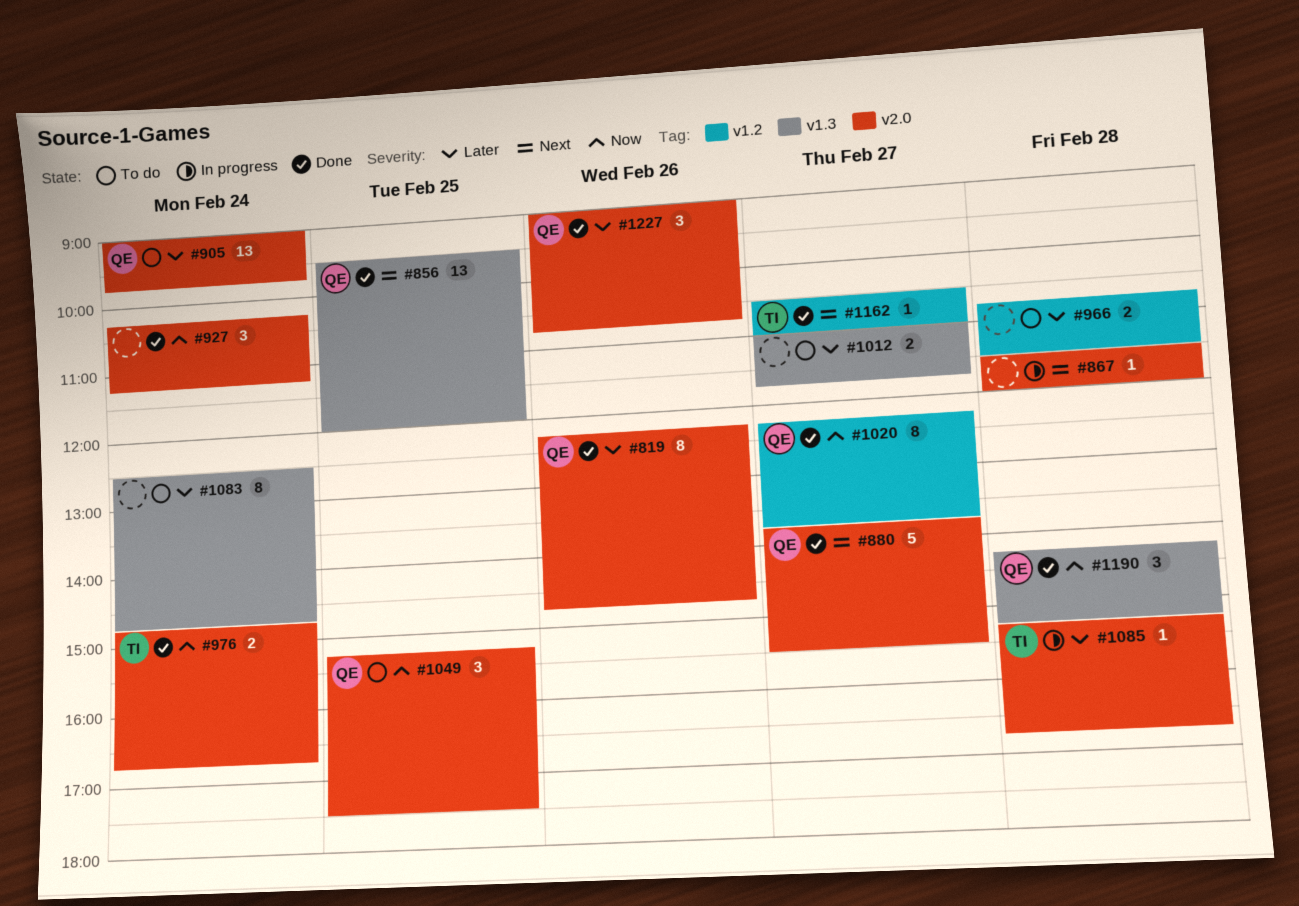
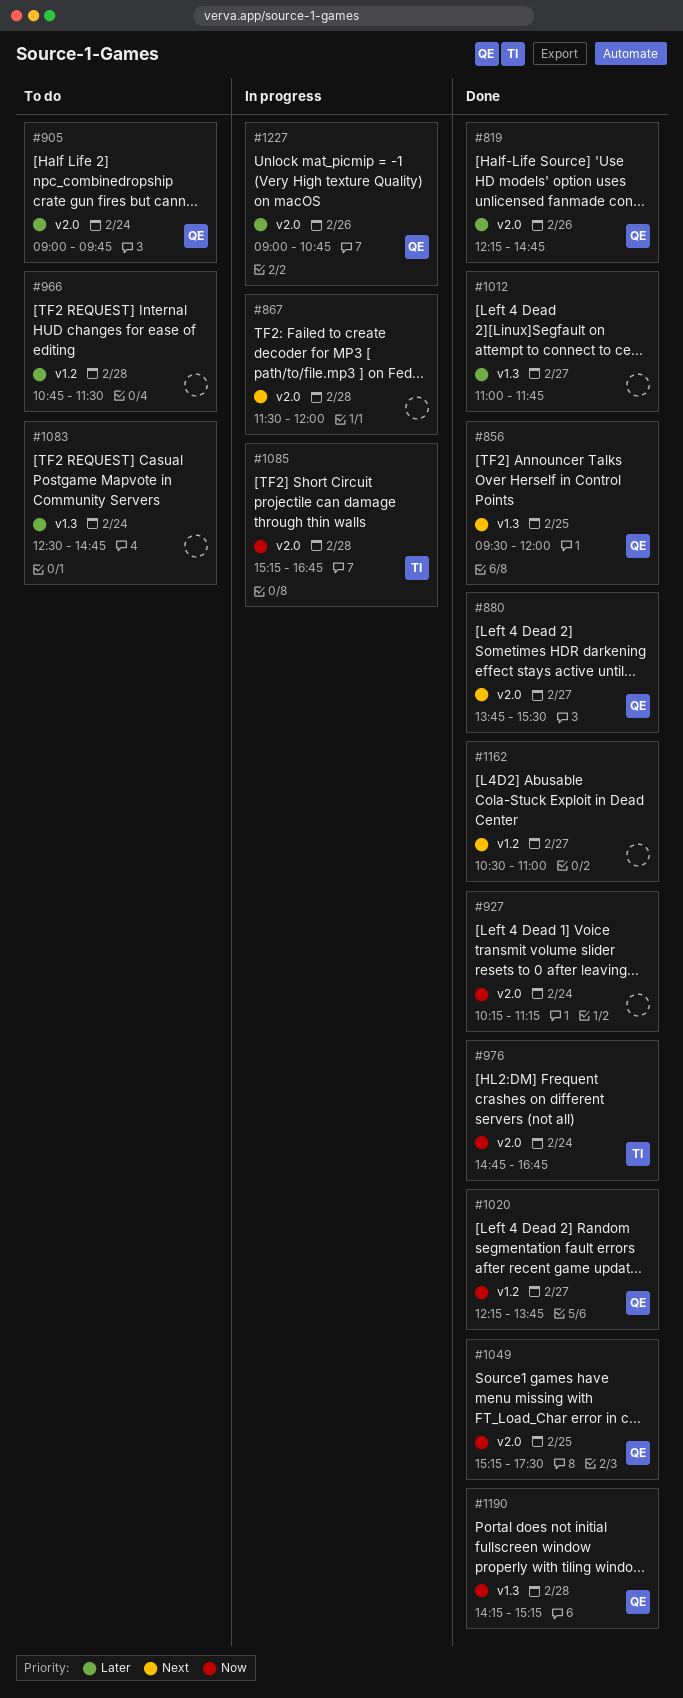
#1012, status: To do -> Done
#1049, status: To do -> Done
#1085, priority: Later -> Now
#1162, owner: TI -> none
#1227, status: Done -> In progress

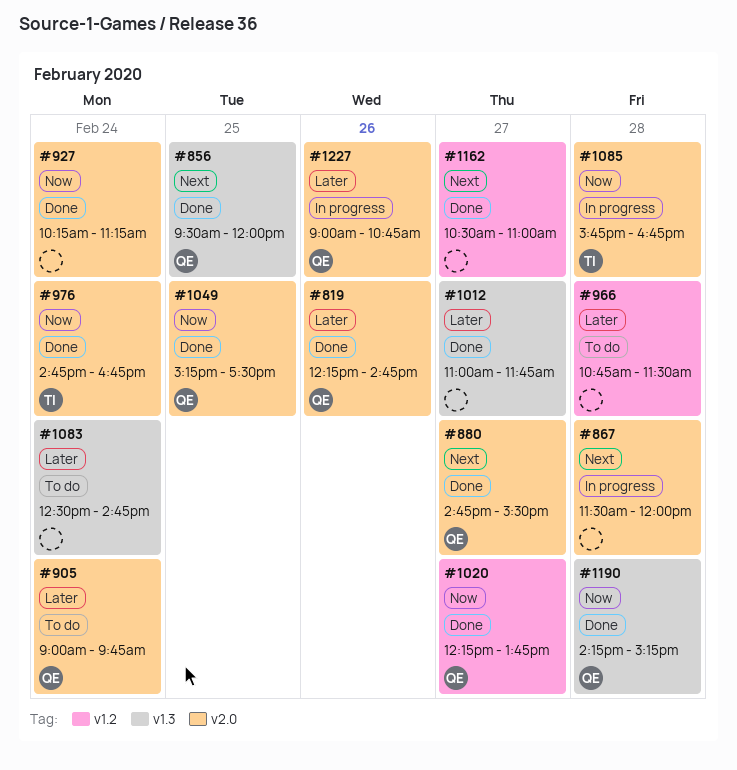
#880, begins: 13:45 -> 14:45
#1085, begins: 15:15 -> 15:45

